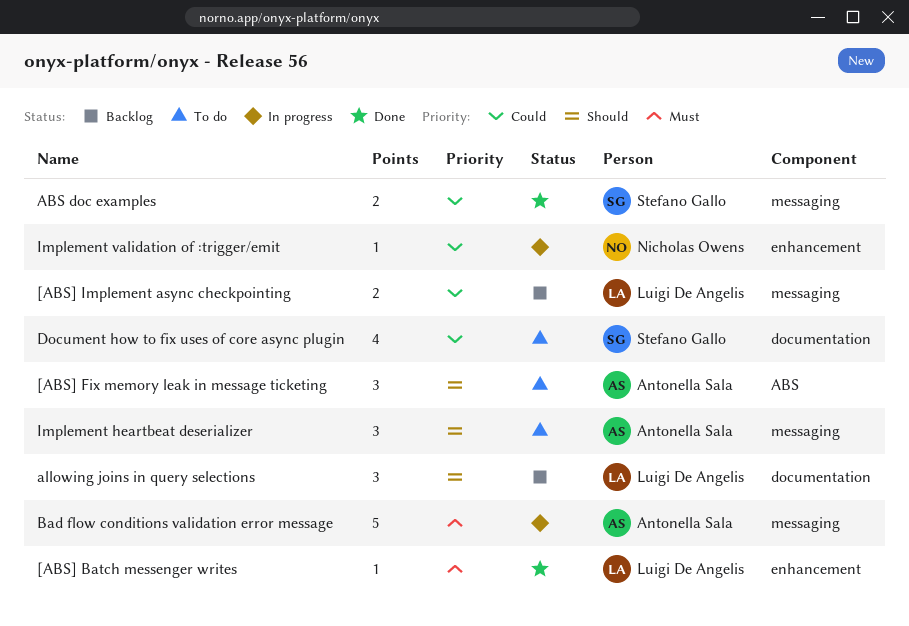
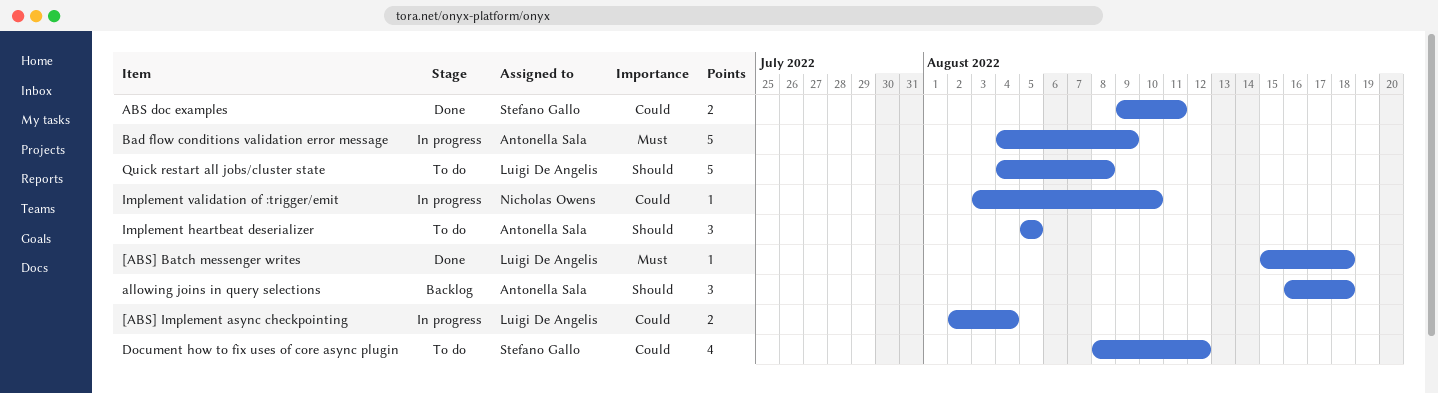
[ABS] Fix memory leak in message ticketing: present -> none
[ABS] Implement async checkpointing, status: Backlog -> In progress
allowing joins in query selections, owner: Luigi De Angelis -> Antonella Sala
Quick restart all jobs/cluster state: none -> present

